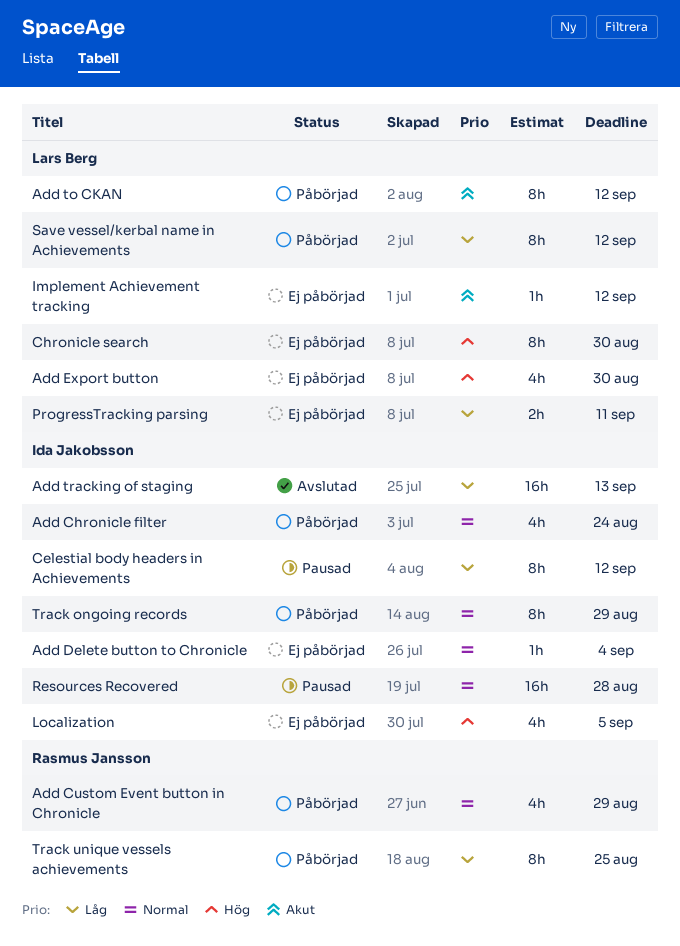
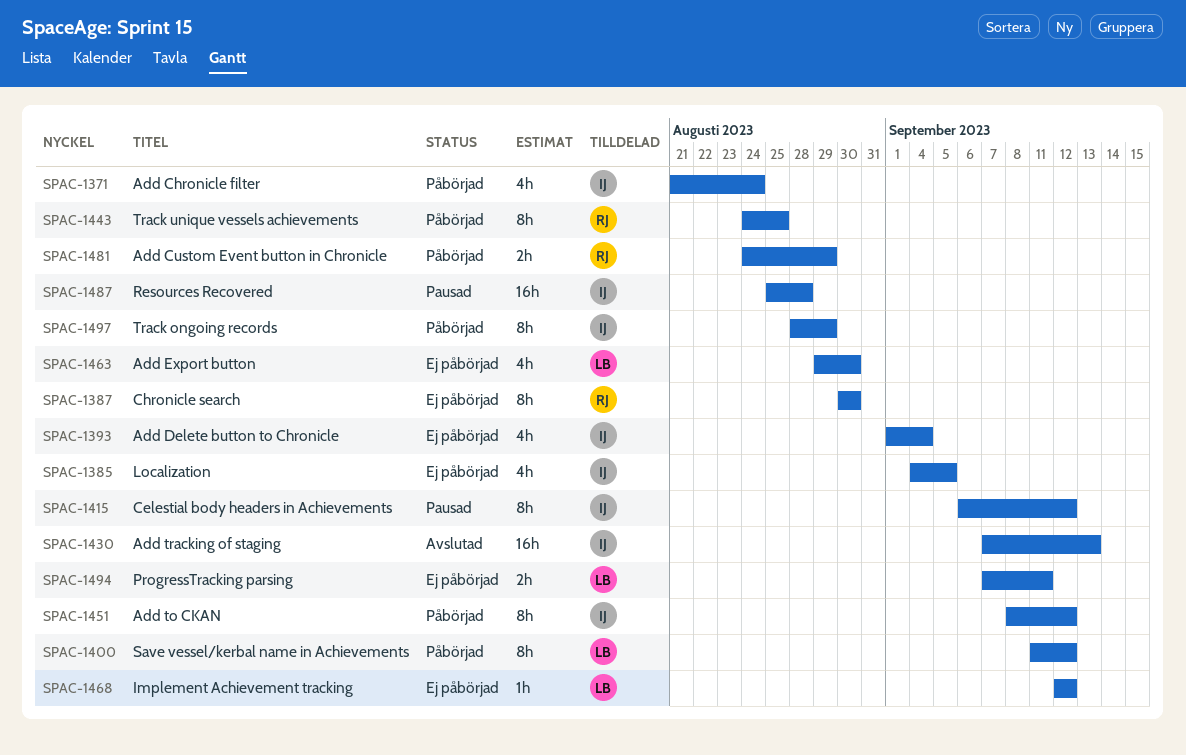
Add Custom Event button in Chronicle, estimate: 4h -> 2h
Add Delete button to Chronicle, estimate: 1h -> 4h
Add to CKAN, owner: Lars Berg -> Ida Jakobsson
Chronicle search, owner: Lars Berg -> Rasmus Jansson

